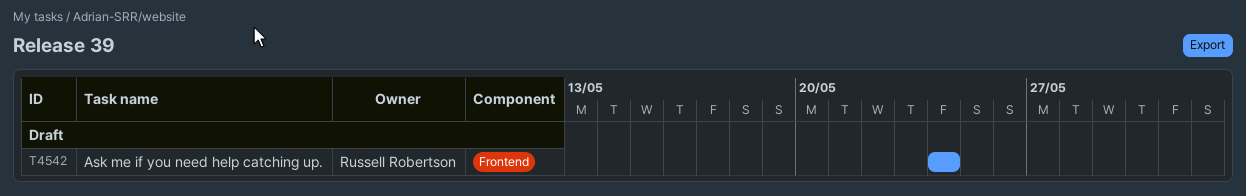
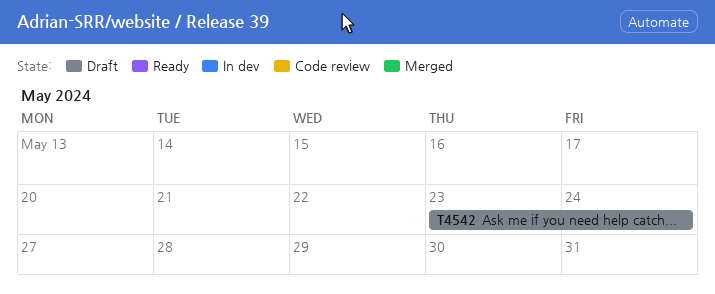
T4542, start: May 24 -> May 23

